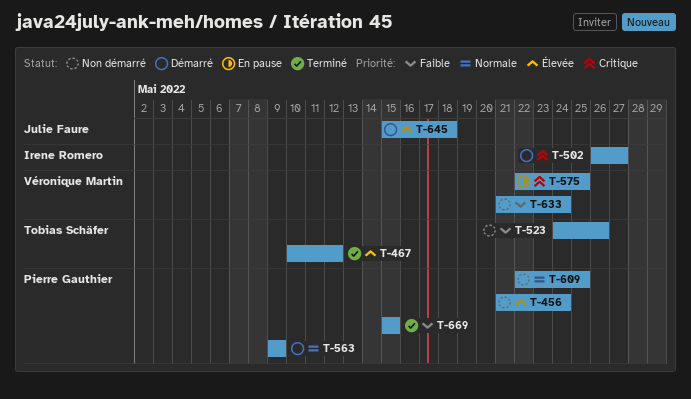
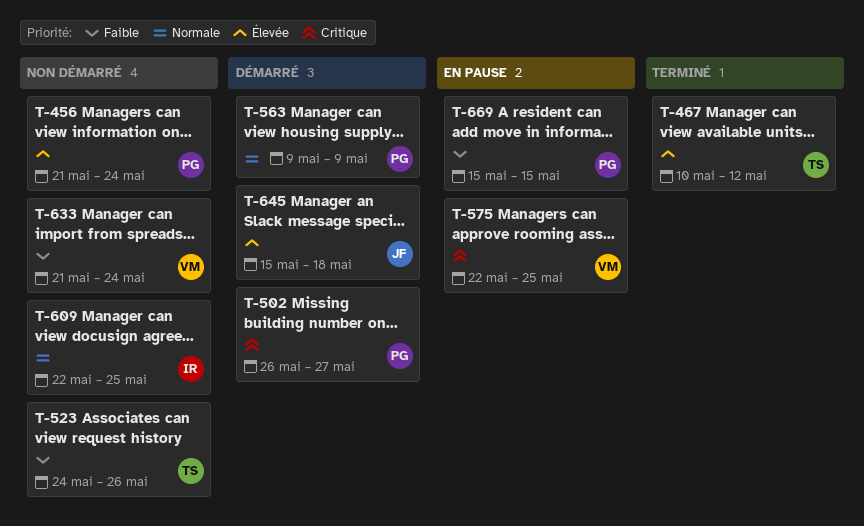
T-502, owner: Irene Romero -> Pierre Gauthier
T-609, owner: Pierre Gauthier -> Irene Romero
T-669, status: Terminé -> En pause

